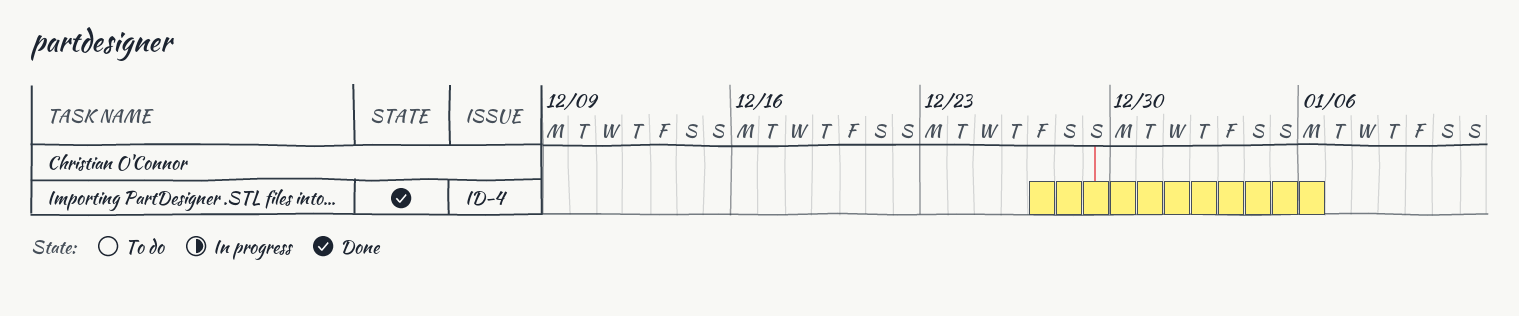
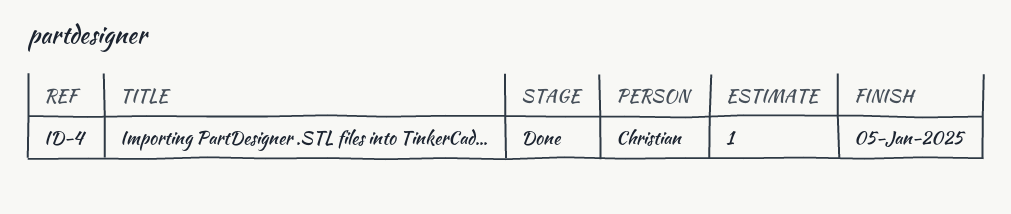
ID-4, due: Jan 6 -> Jan 5

